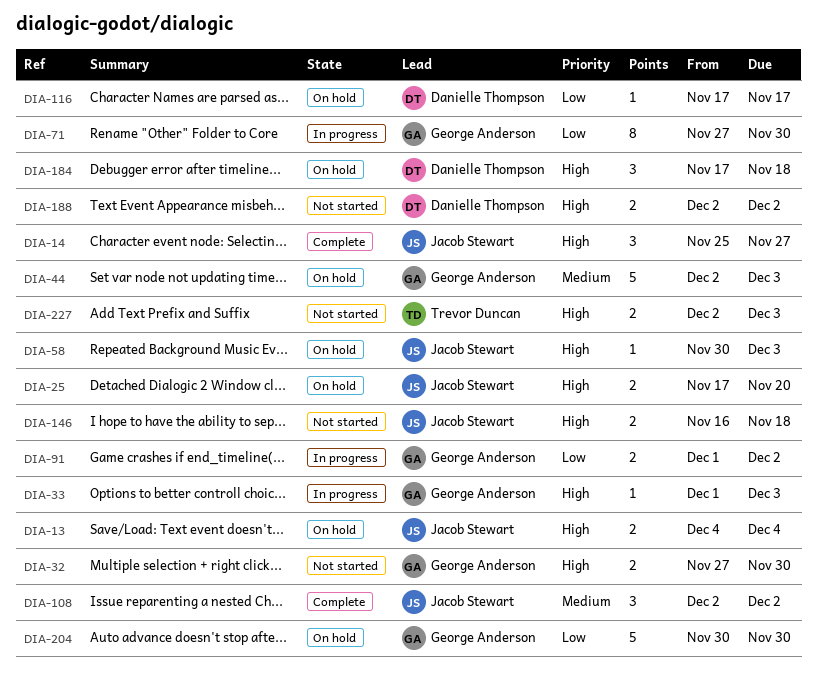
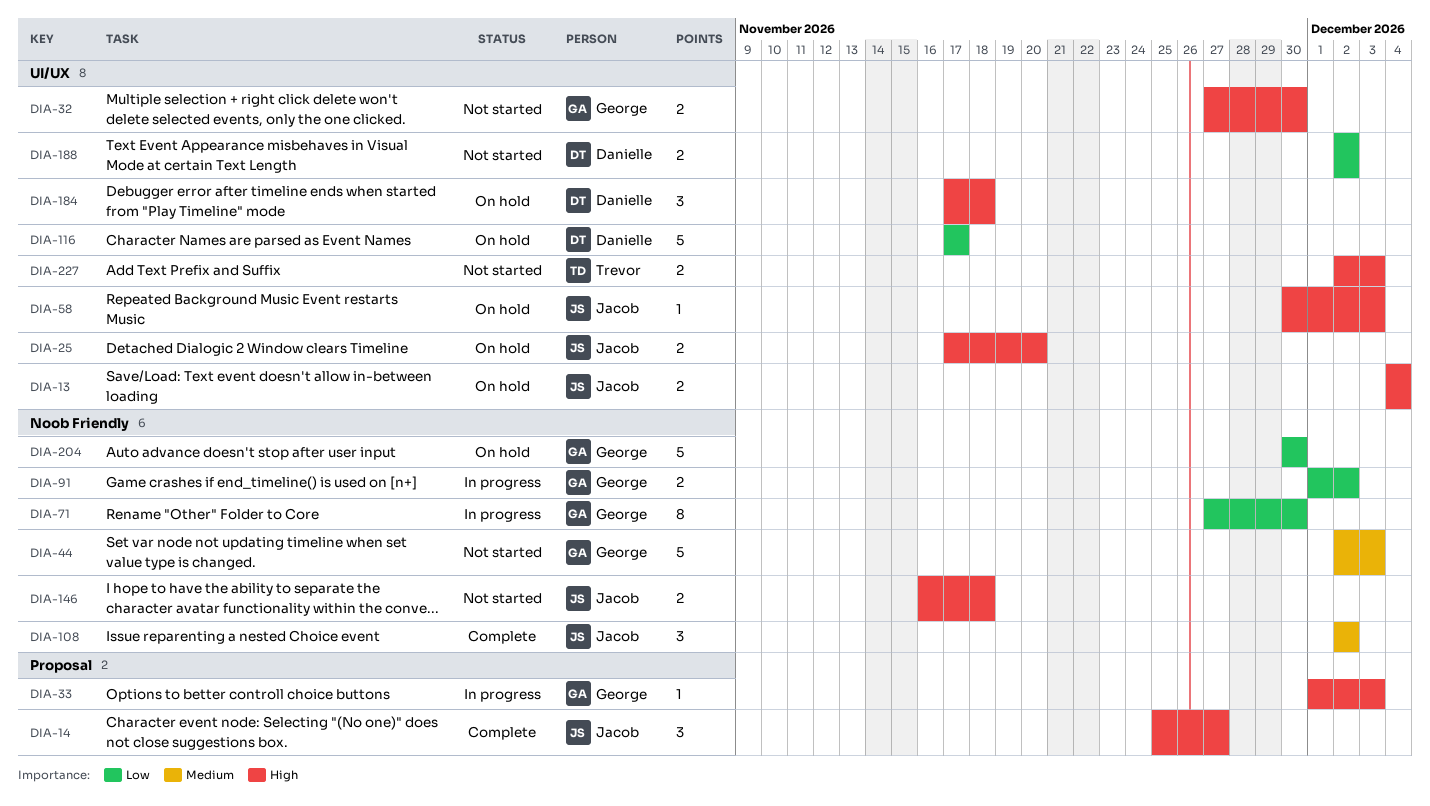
DIA-44, status: On hold -> Not started
DIA-116, estimate: 1 -> 5
DIA-188, priority: High -> Low

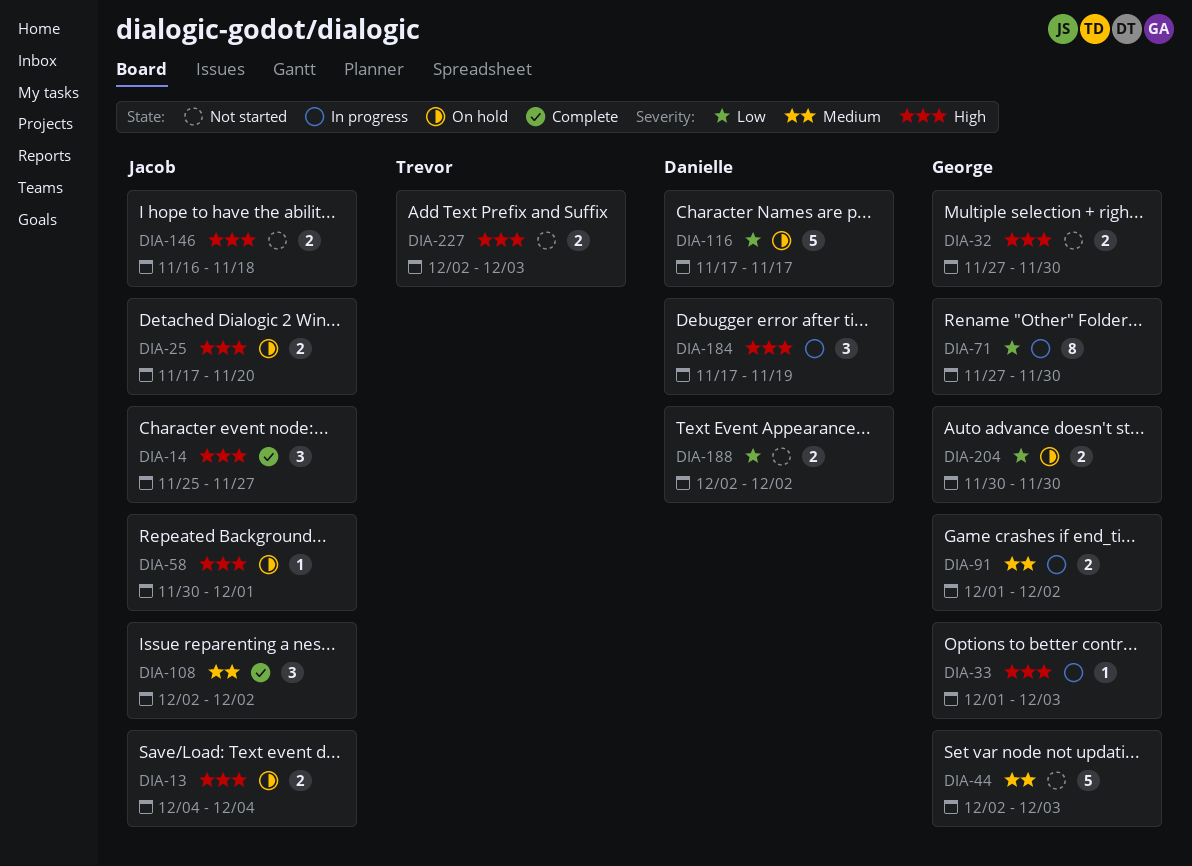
DIA-58, due: Dec 3 -> Dec 1
DIA-91, priority: Low -> Medium
DIA-184, status: On hold -> In progress
DIA-184, due: Nov 18 -> Nov 19
DIA-204, estimate: 5 -> 2

